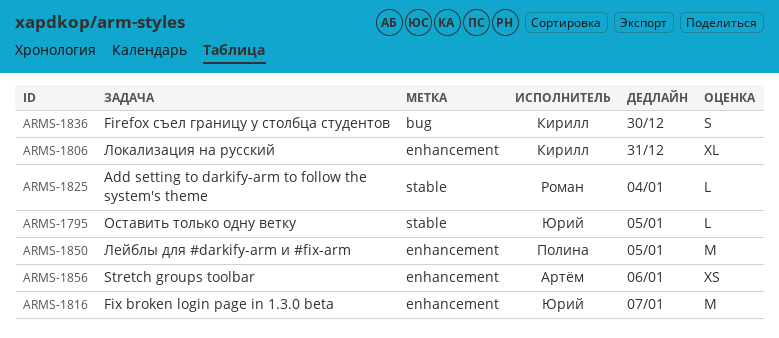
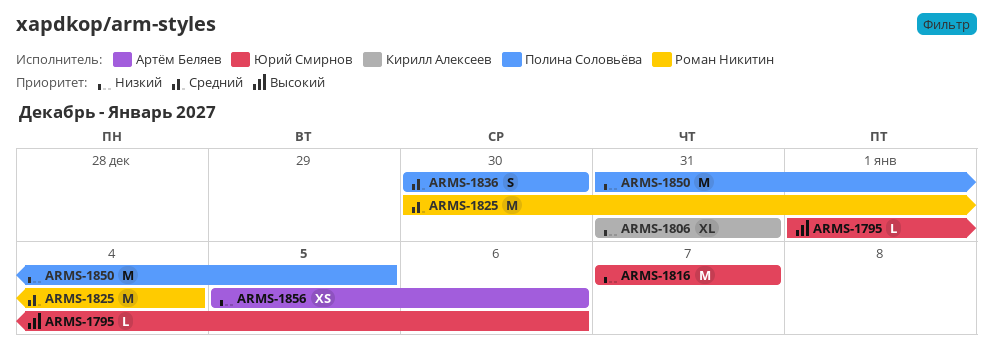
ARMS-1795, due: Jan 5 -> Jan 6
ARMS-1825, estimate: L -> M
ARMS-1836, owner: Кирилл Алексеев -> Полина Соловьёва

